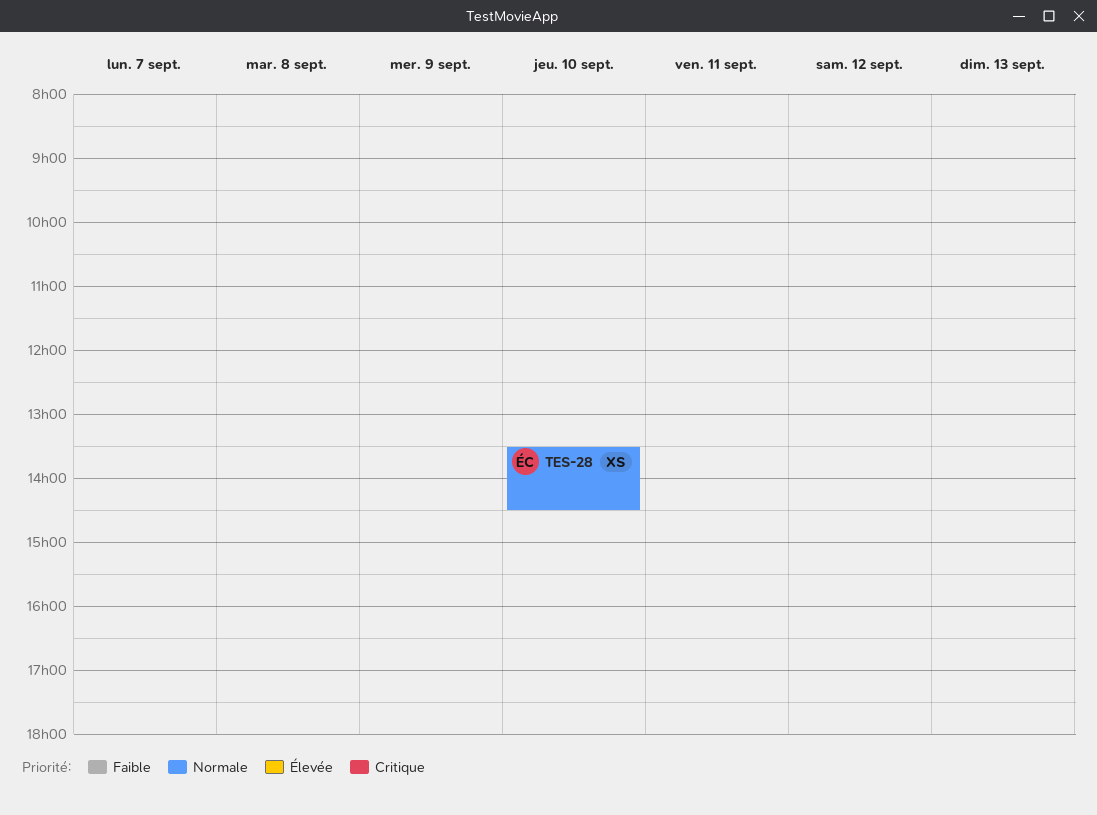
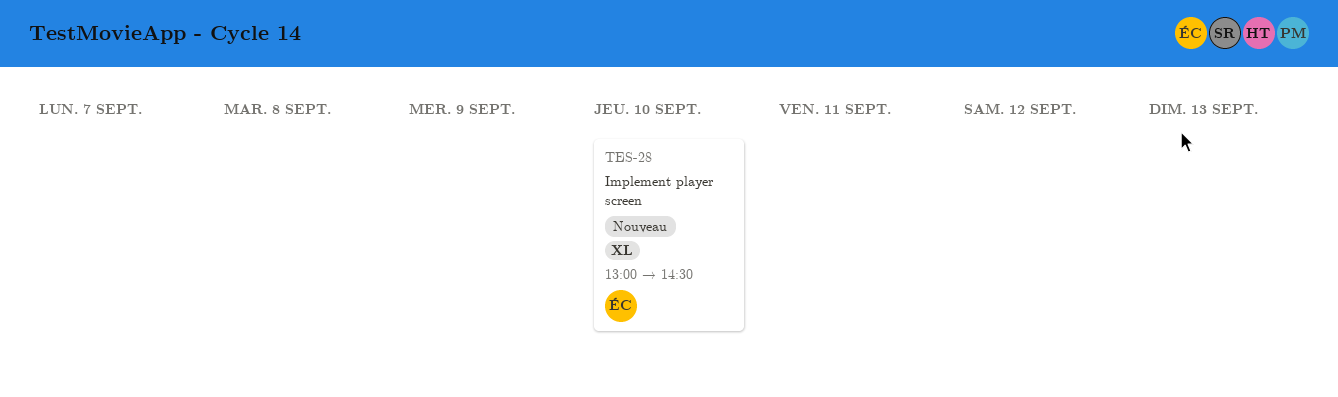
TES-28, estimate: XS -> XL
TES-28, begins: 13:30 -> 13:00

